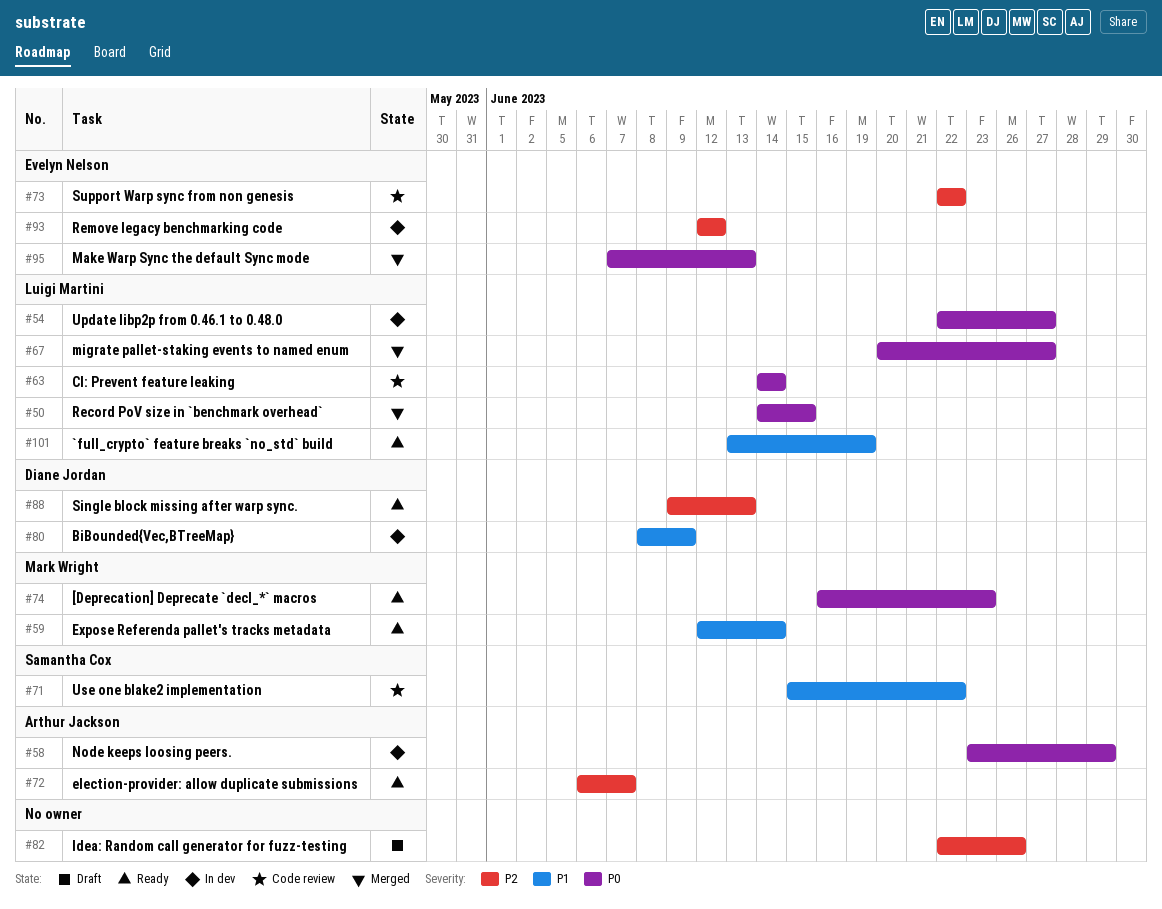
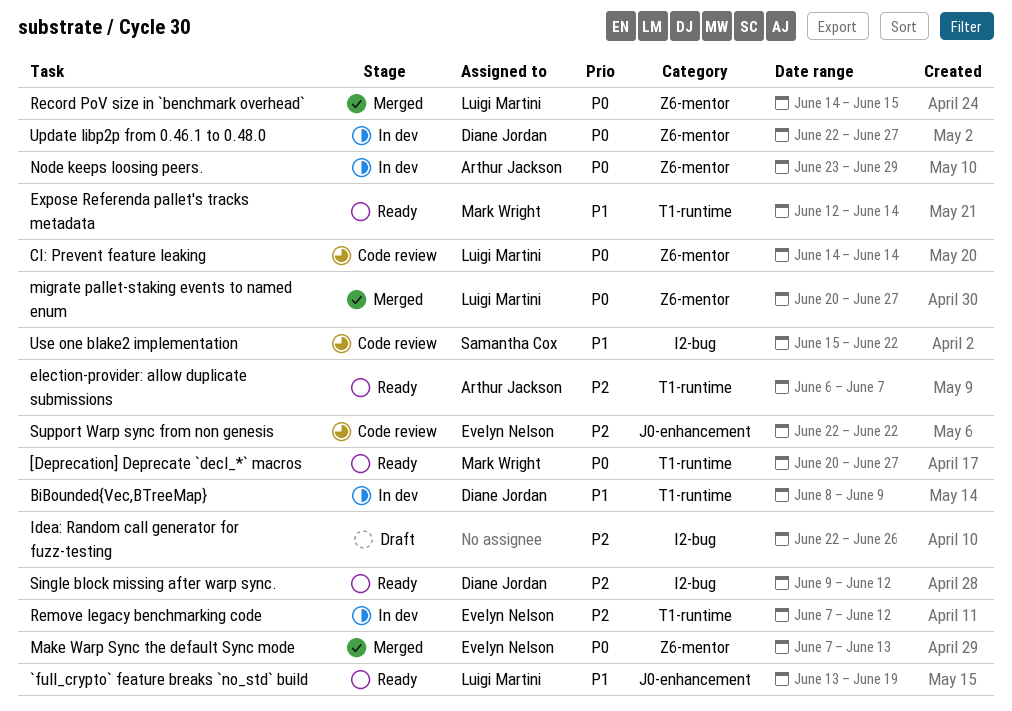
[Deprecation] Deprecate `decl_*` macros, start: Jun 16 -> Jun 20
[Deprecation] Deprecate `decl_*` macros, due: Jun 23 -> Jun 27
Remove legacy benchmarking code, start: Jun 12 -> Jun 7
Single block missing after warp sync., due: Jun 13 -> Jun 12
Update libp2p from 0.46.1 to 0.48.0, owner: Luigi Martini -> Diane Jordan

